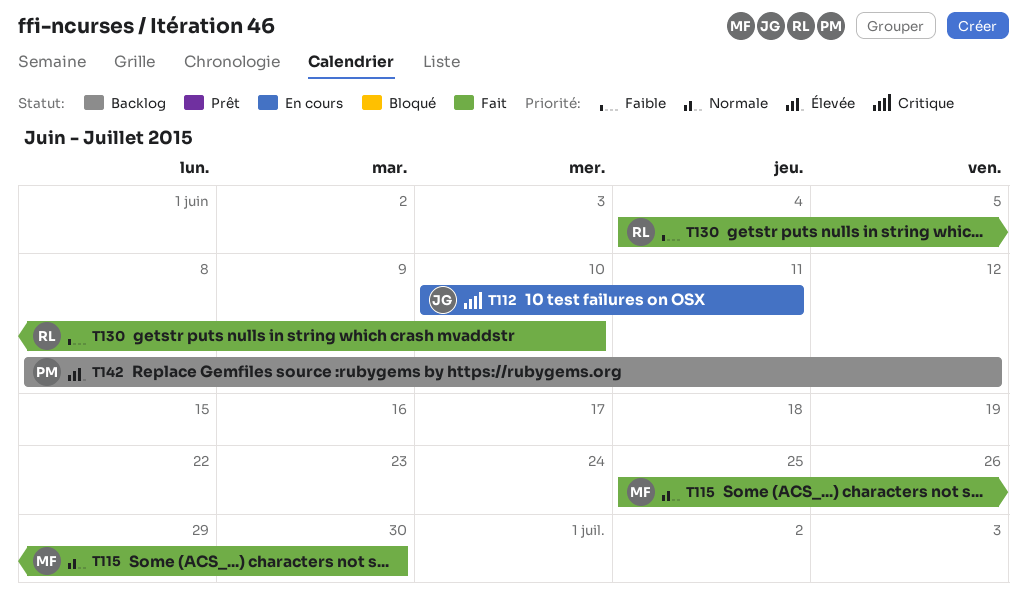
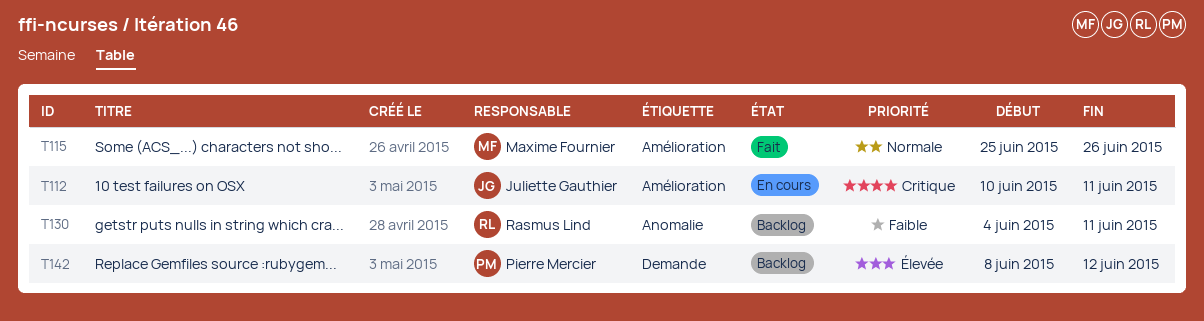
T115, due: Jun 30 -> Jun 26
T130, status: Fait -> Backlog
T130, due: Jun 10 -> Jun 11

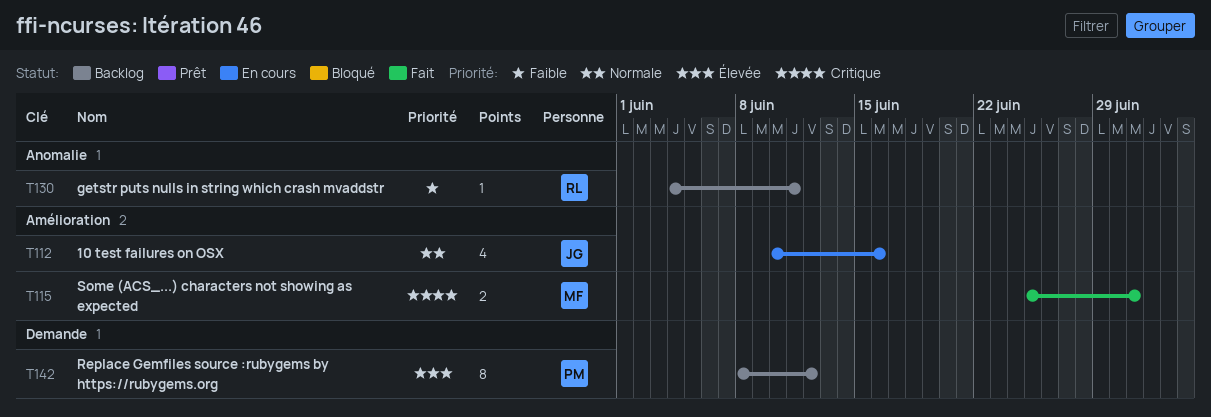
T112, priority: Critique -> Normale
T112, due: Jun 11 -> Jun 16
T115, priority: Normale -> Critique
T115, due: Jun 26 -> Jul 1

